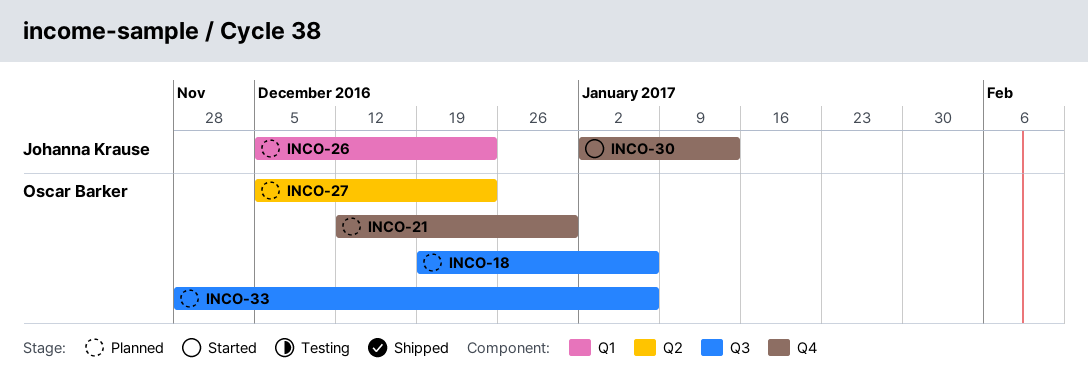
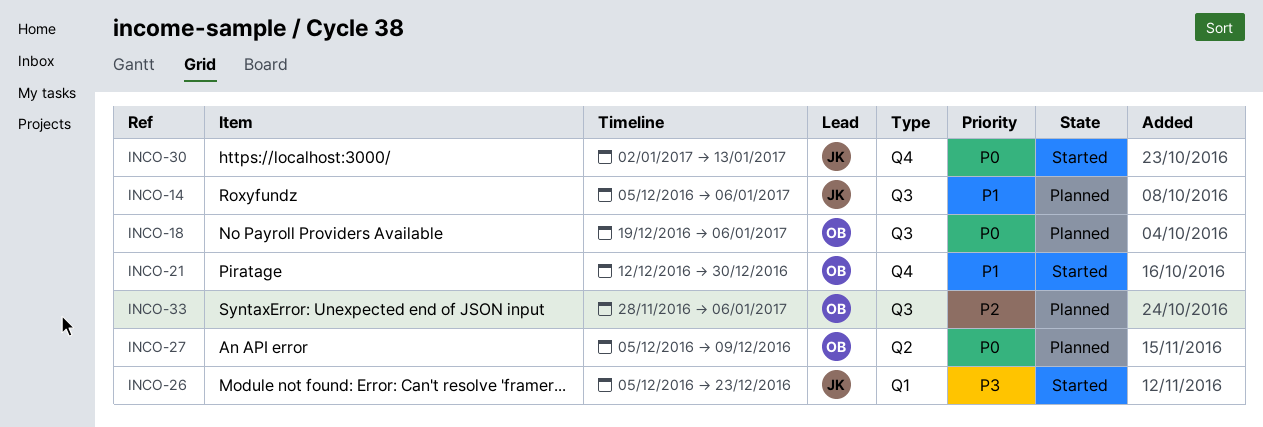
INCO-14: none -> present
INCO-21, status: Planned -> Started
INCO-26, status: Planned -> Started
INCO-27, due: Dec 23 -> Dec 9

